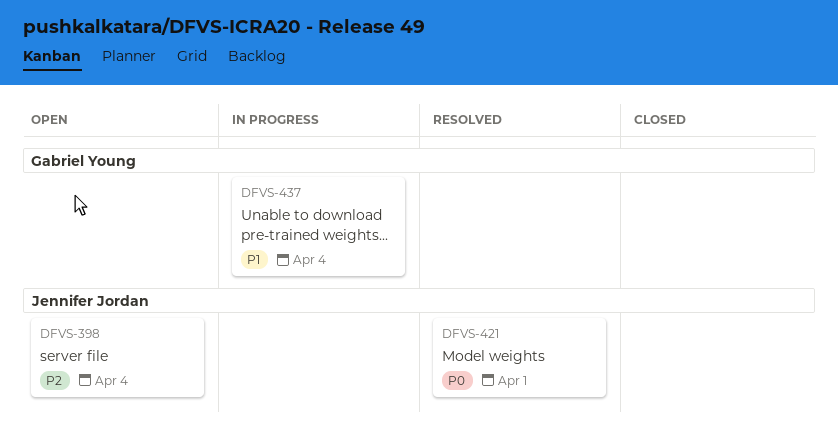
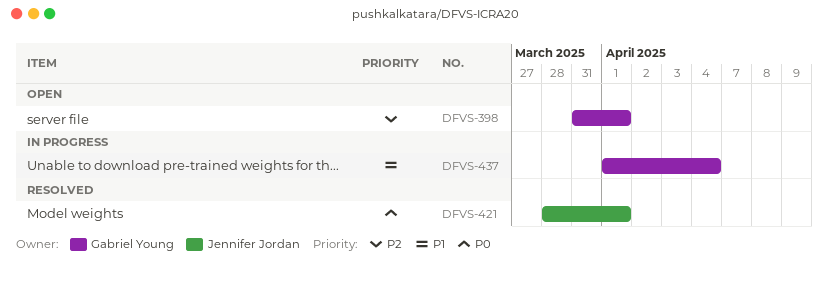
DFVS-398, owner: Jennifer Jordan -> Gabriel Young
DFVS-398, due: Apr 4 -> Apr 1

